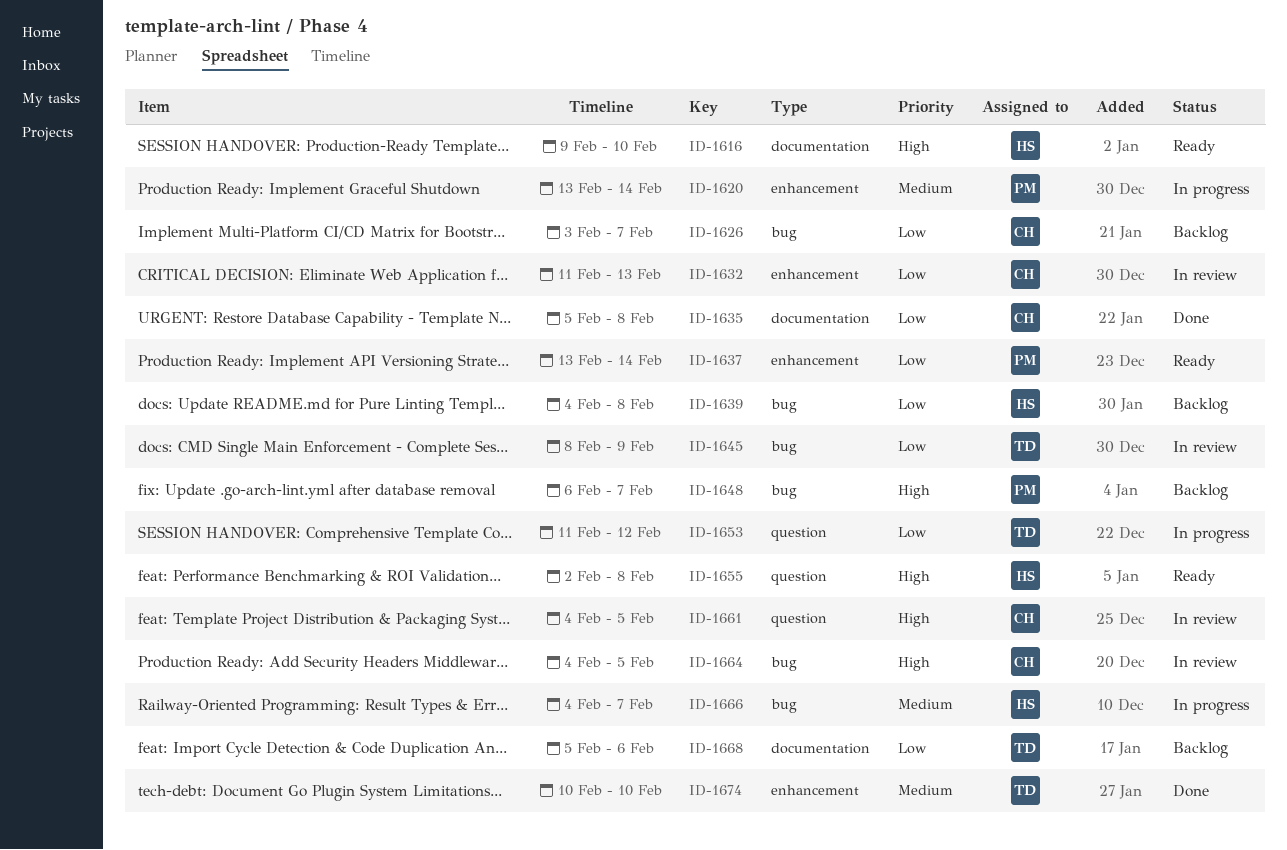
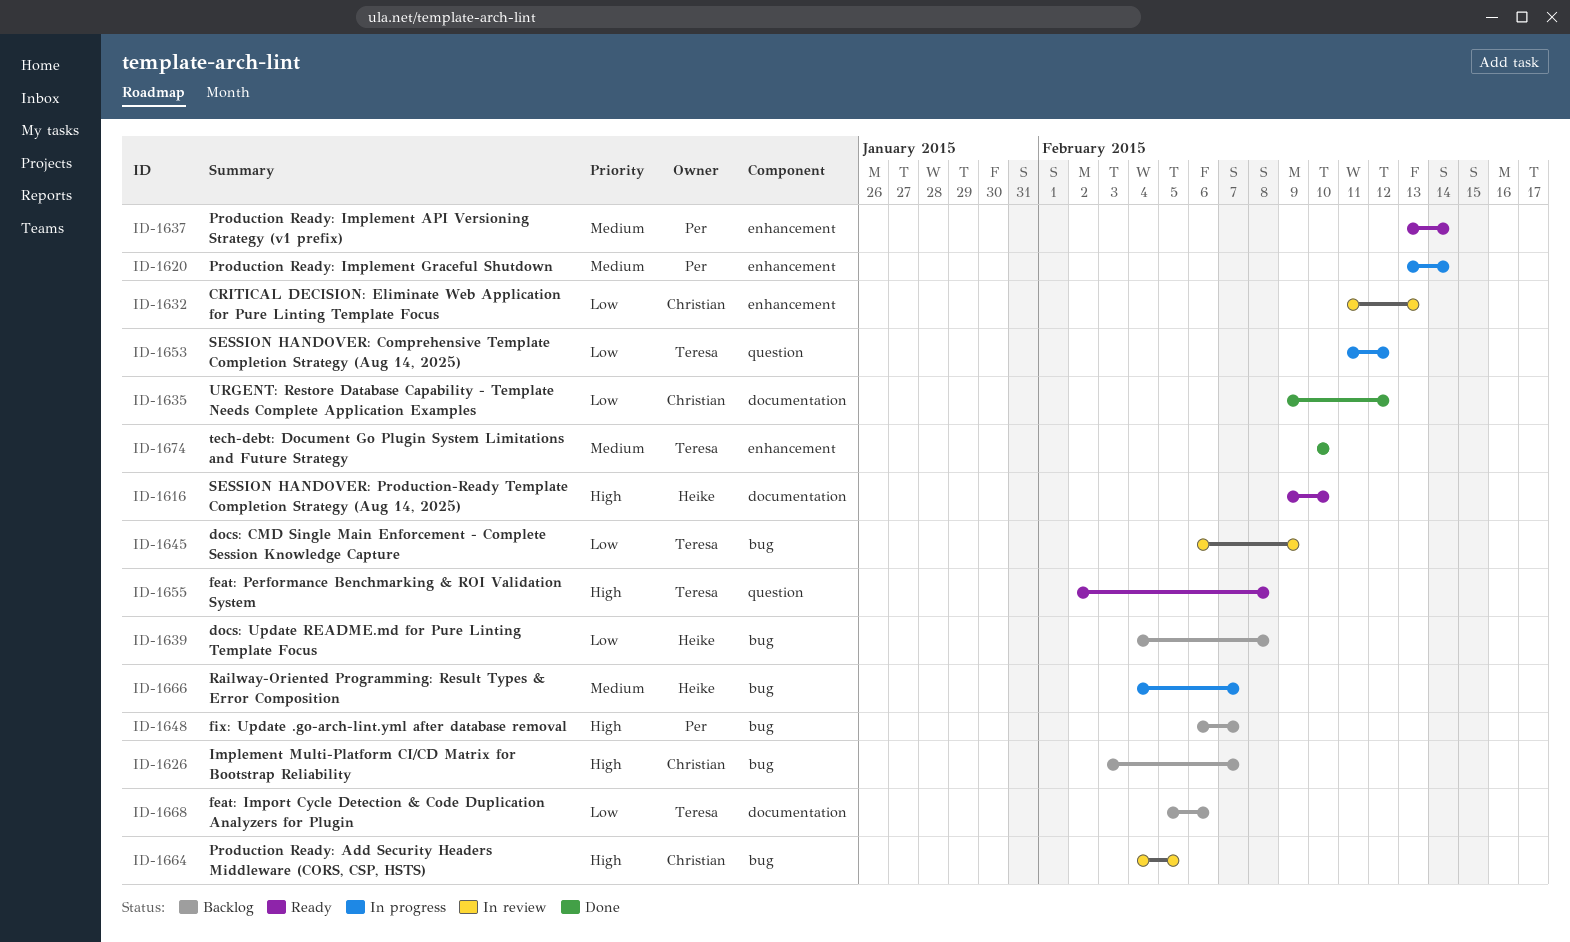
ID-1626, priority: Low -> High
ID-1635, start: Feb 5 -> Feb 9
ID-1635, due: Feb 8 -> Feb 12
ID-1637, priority: Low -> Medium
ID-1645, start: Feb 8 -> Feb 6
ID-1655, owner: Heike -> Teresa
ID-1661: present -> none

